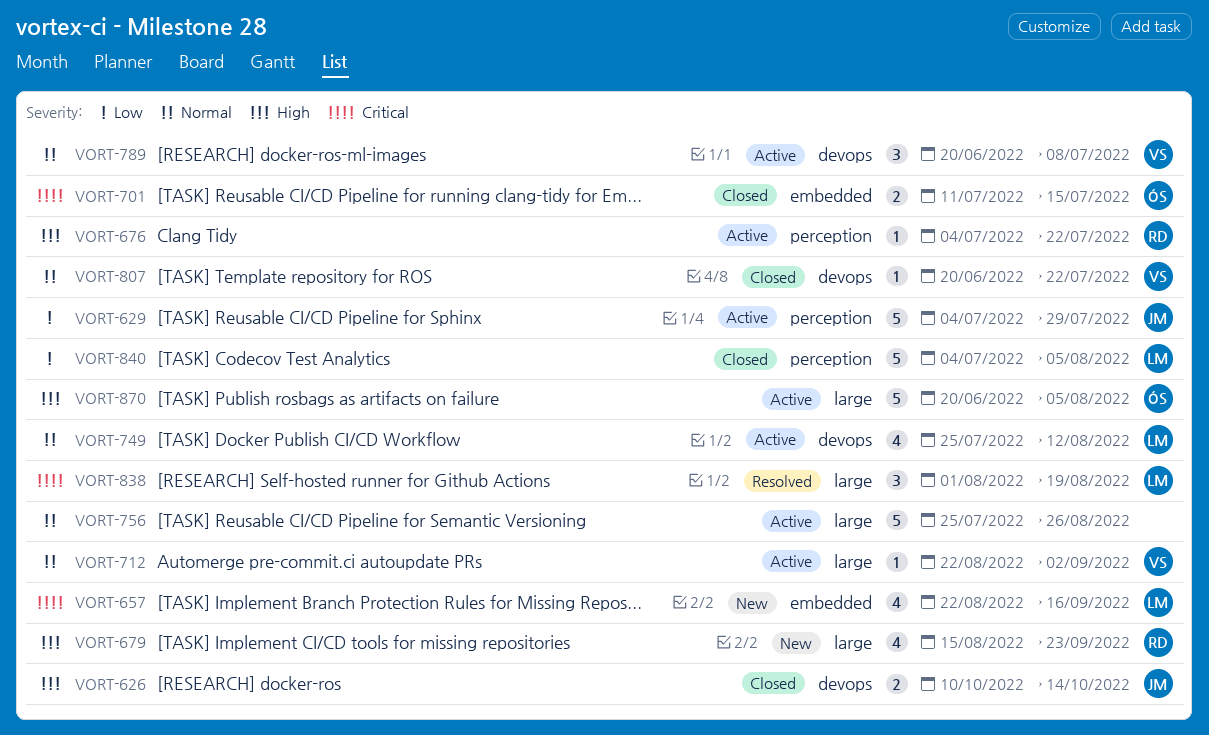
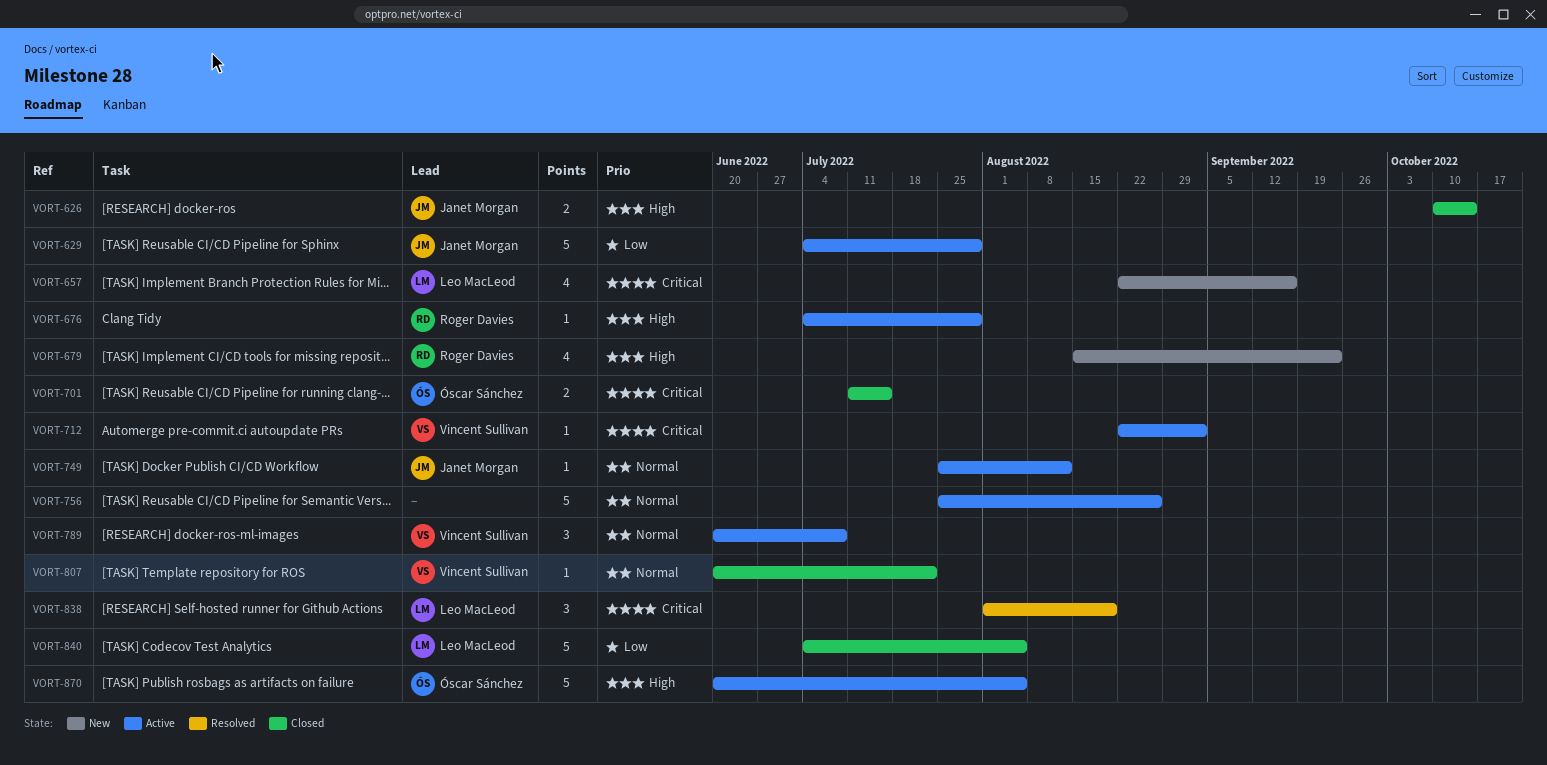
VORT-676, due: Jul 22 -> Jul 29
VORT-712, priority: Normal -> Critical
VORT-749, owner: Leo MacLeod -> Janet Morgan
VORT-749, estimate: 4 -> 1

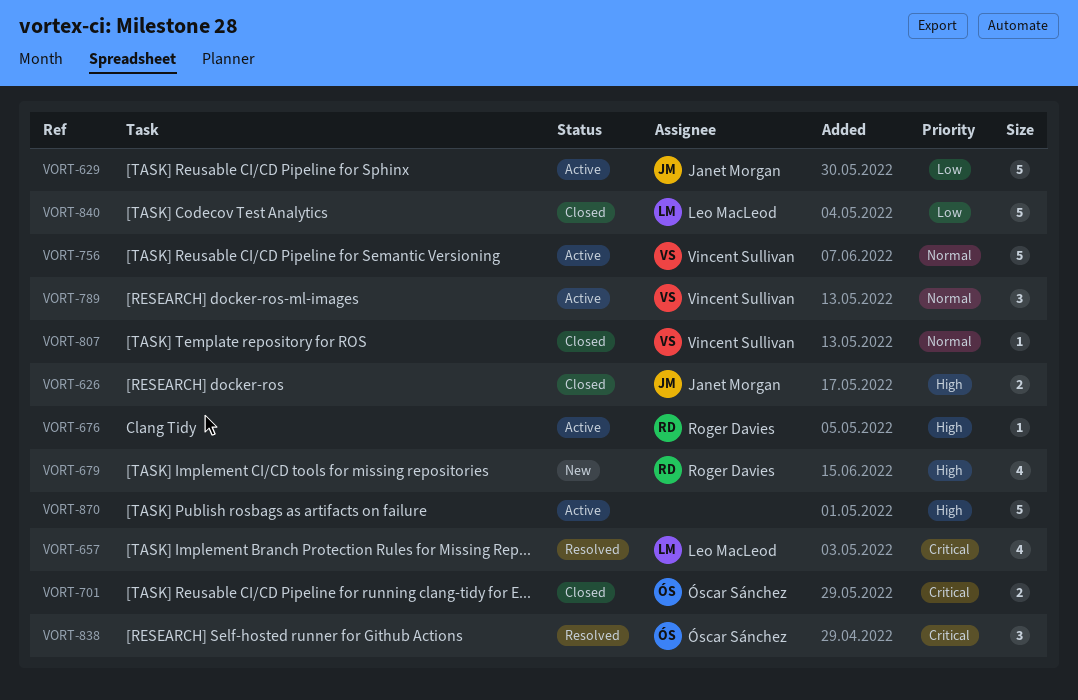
VORT-657, status: New -> Resolved
VORT-712: present -> none
VORT-749: present -> none
VORT-756, owner: none -> Vincent Sullivan
VORT-838, owner: Leo MacLeod -> Óscar Sánchez
VORT-870, owner: Óscar Sánchez -> none

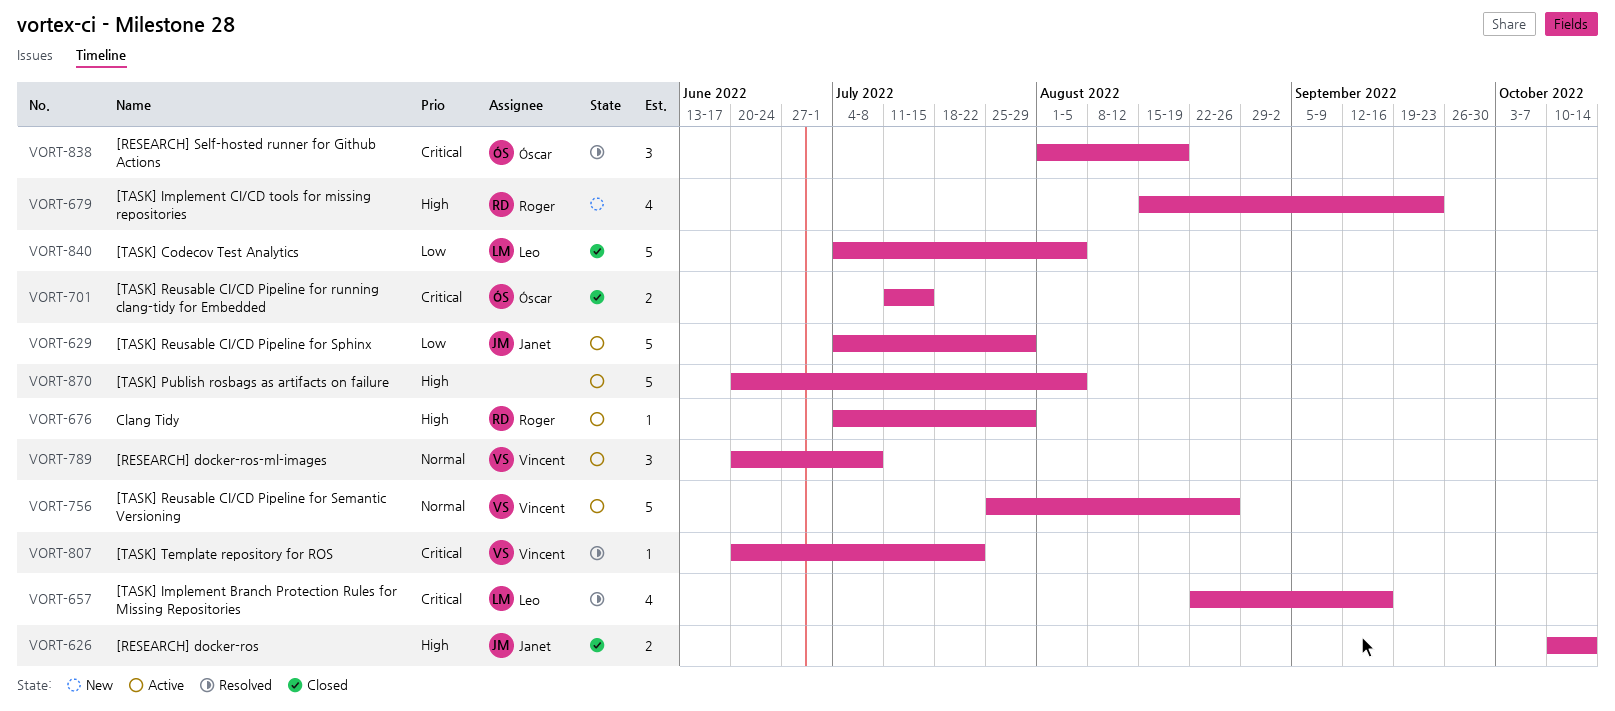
VORT-807, status: Closed -> Resolved
VORT-807, priority: Normal -> Critical

